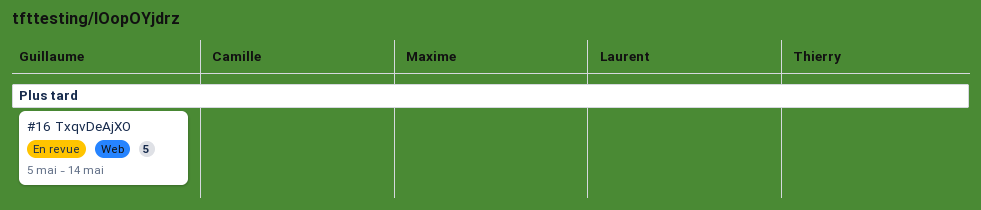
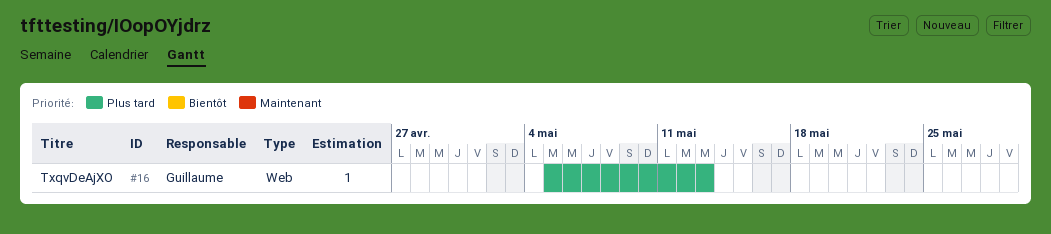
#16, estimate: 5 -> 1
#16, due: May 14 -> May 13

